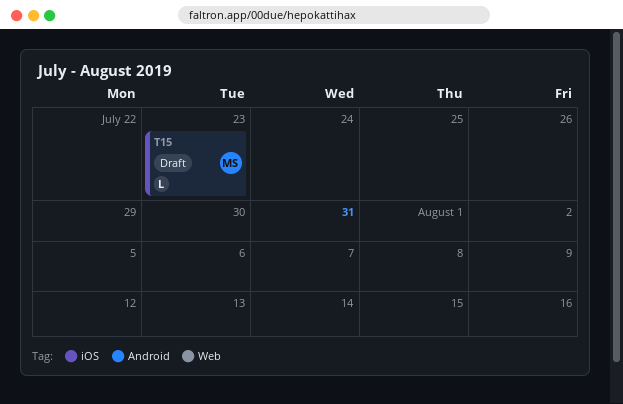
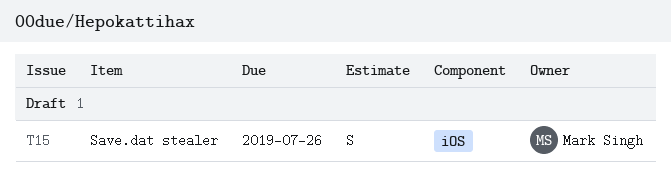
T15, estimate: L -> S
T15, due: Jul 23 -> Jul 26

